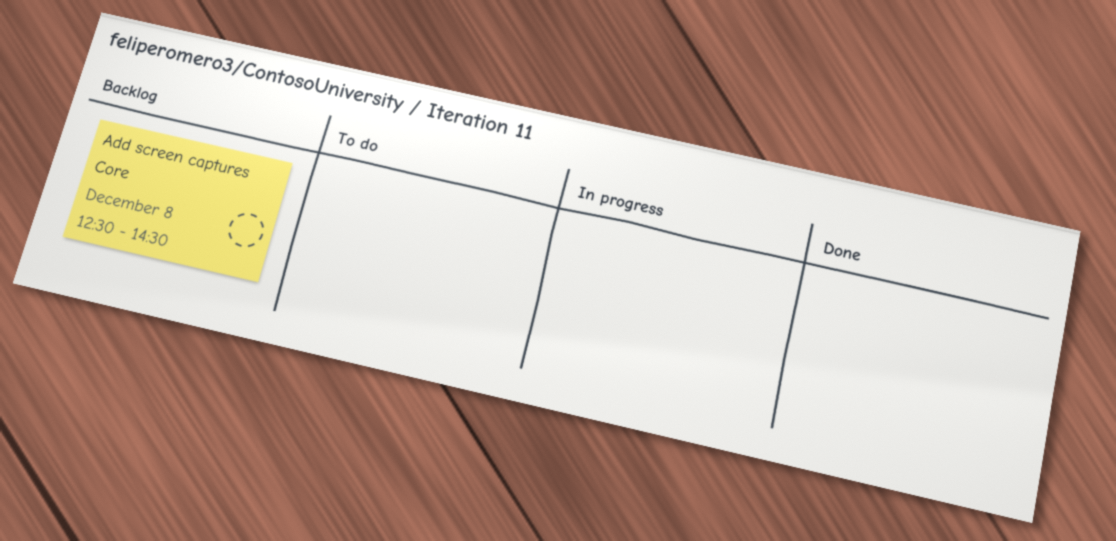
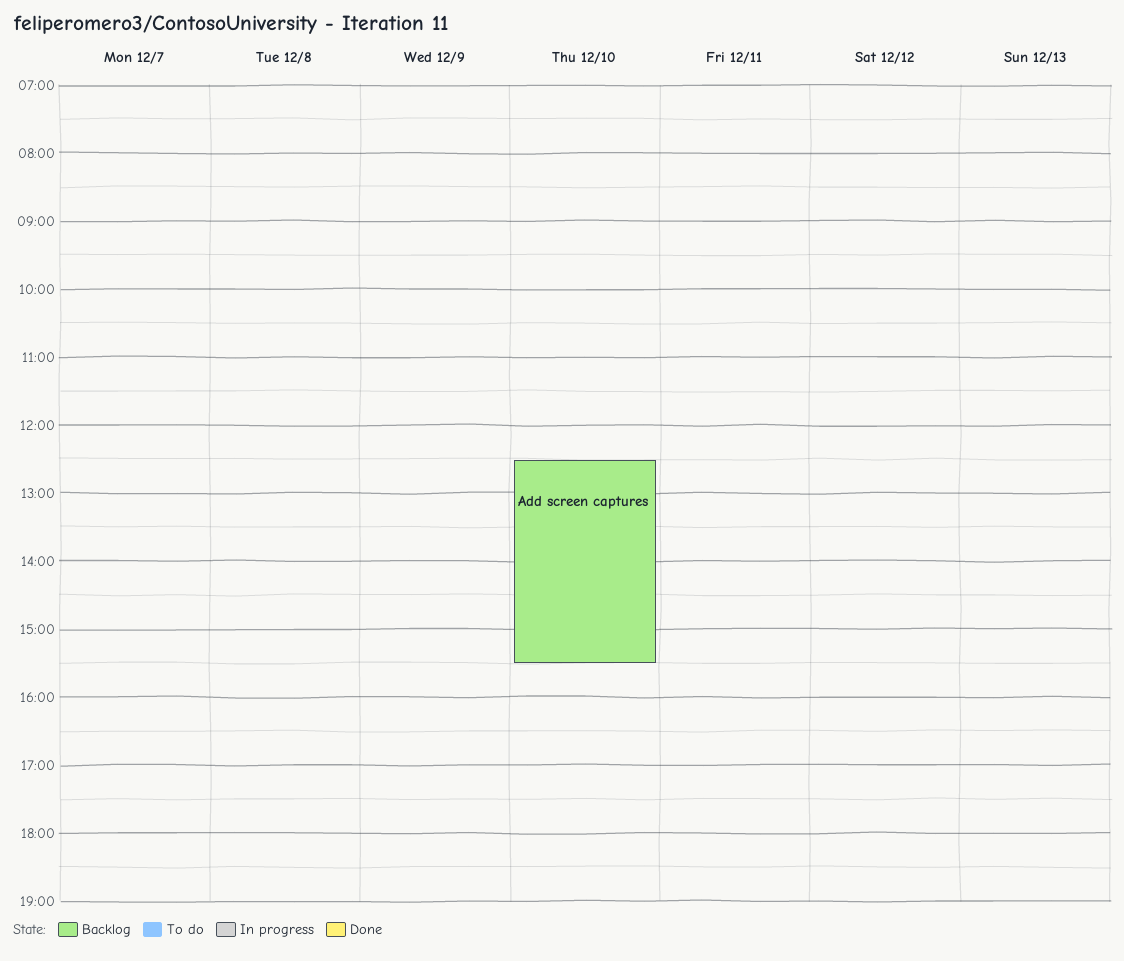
Add screen captures, day: Dec 8 -> Dec 10
Add screen captures, ends: 14:30 -> 15:30

